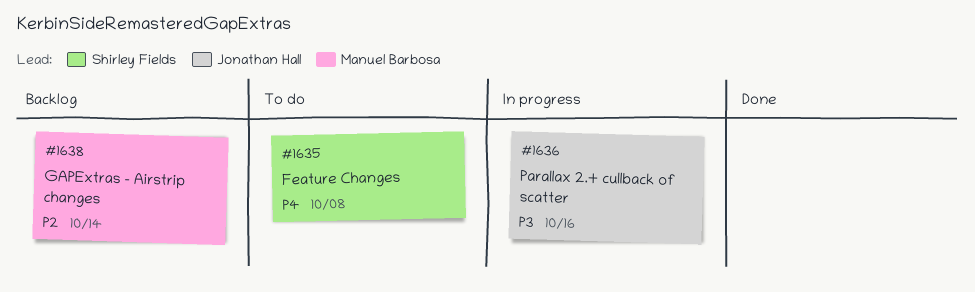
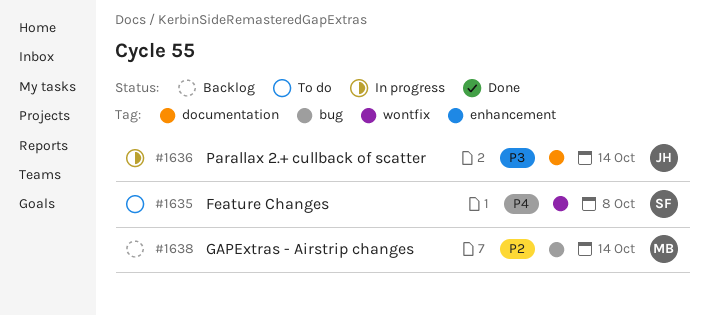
#1636, due: Oct 16 -> Oct 14

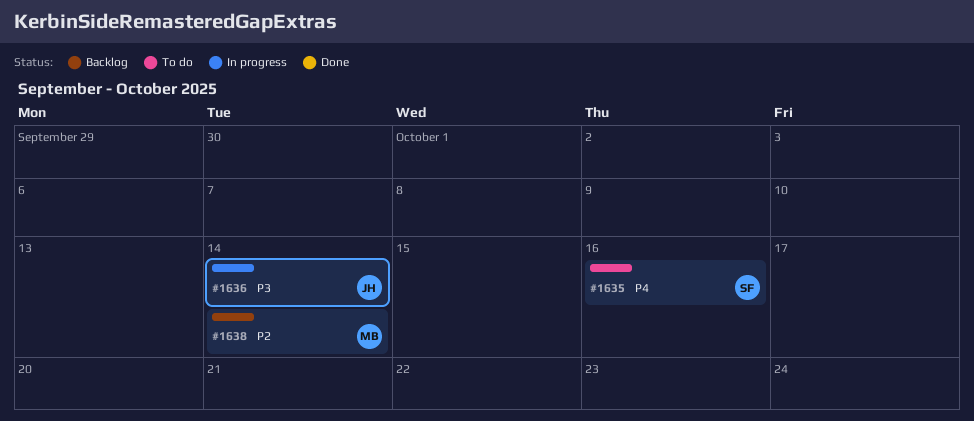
#1635, due: Oct 8 -> Oct 16

